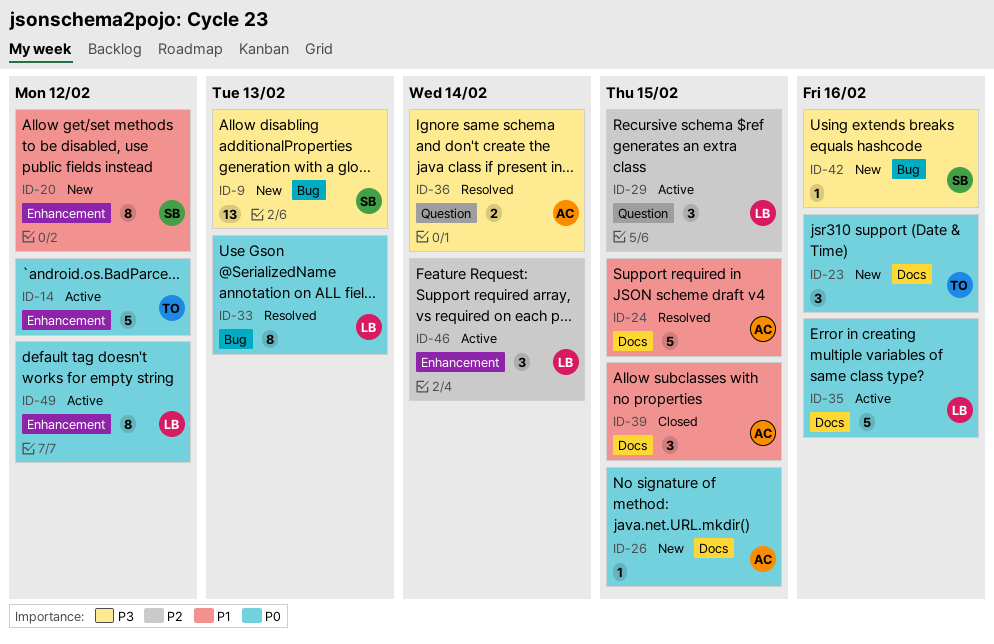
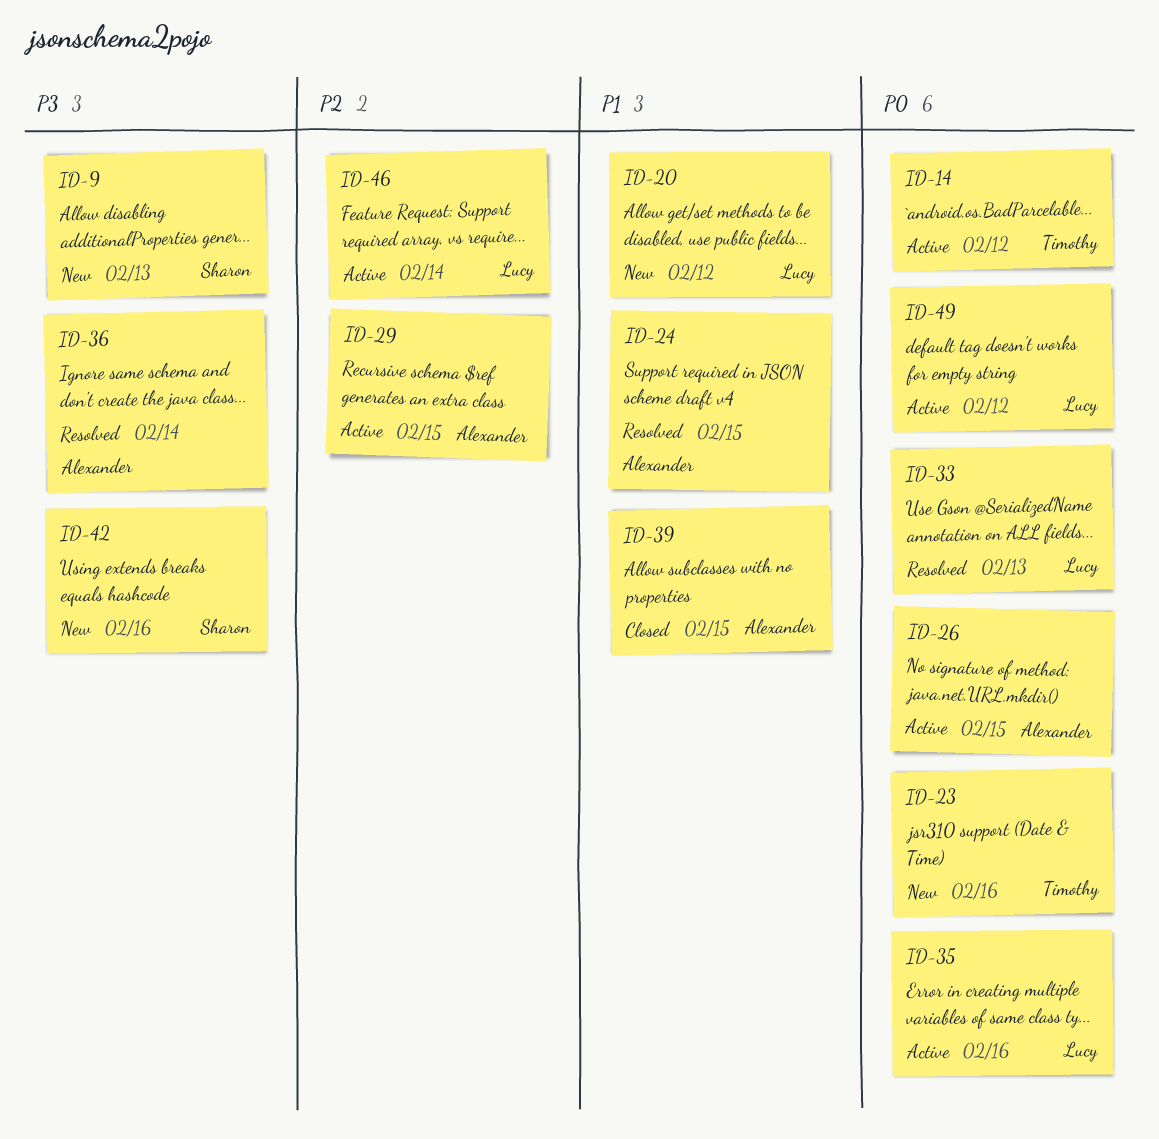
ID-20, owner: Sharon -> Lucy
ID-26, status: New -> Active
ID-29, owner: Lucy -> Alexander

